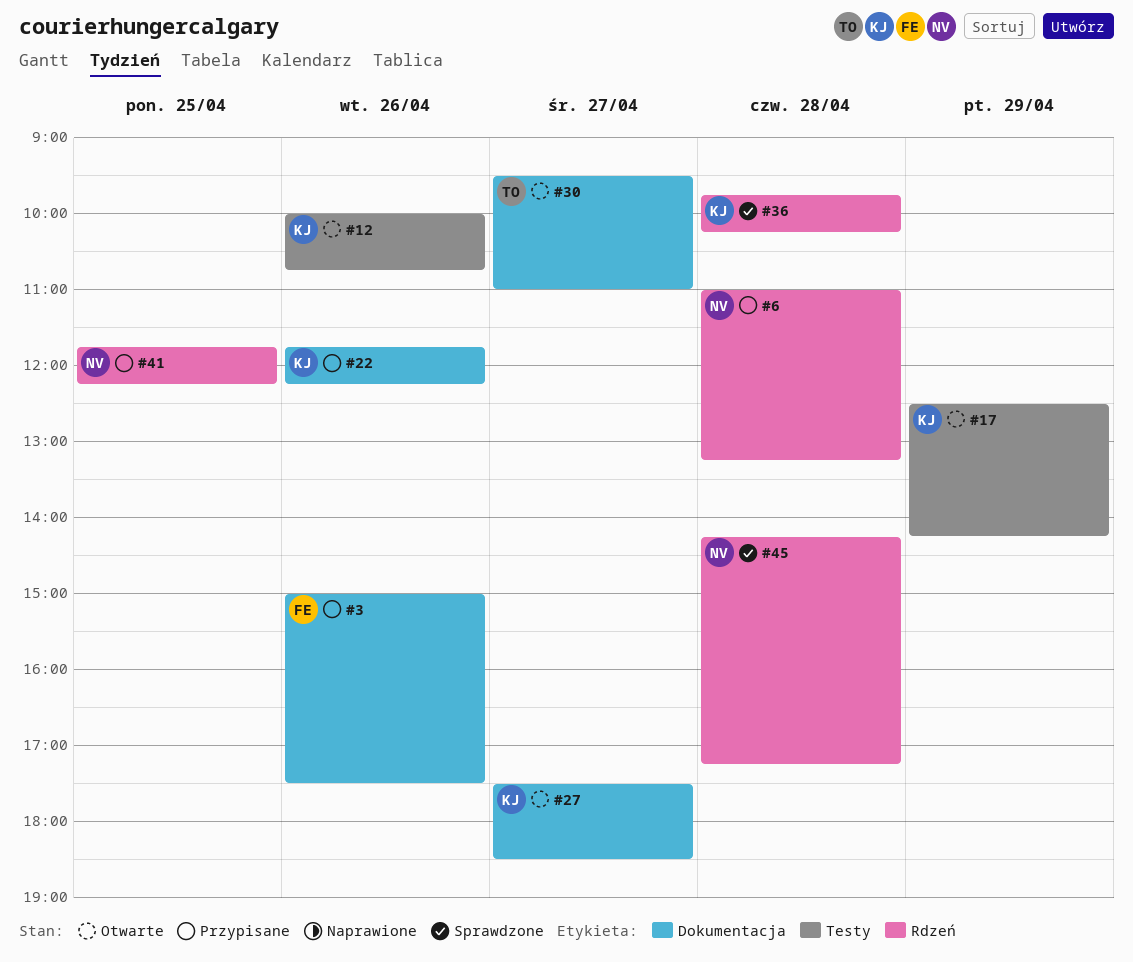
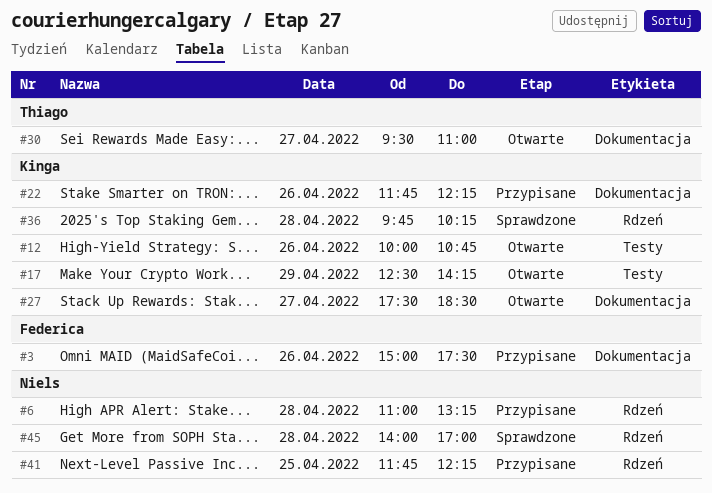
#45, begins: 14:15 -> 14:00
#45, ends: 17:15 -> 17:00

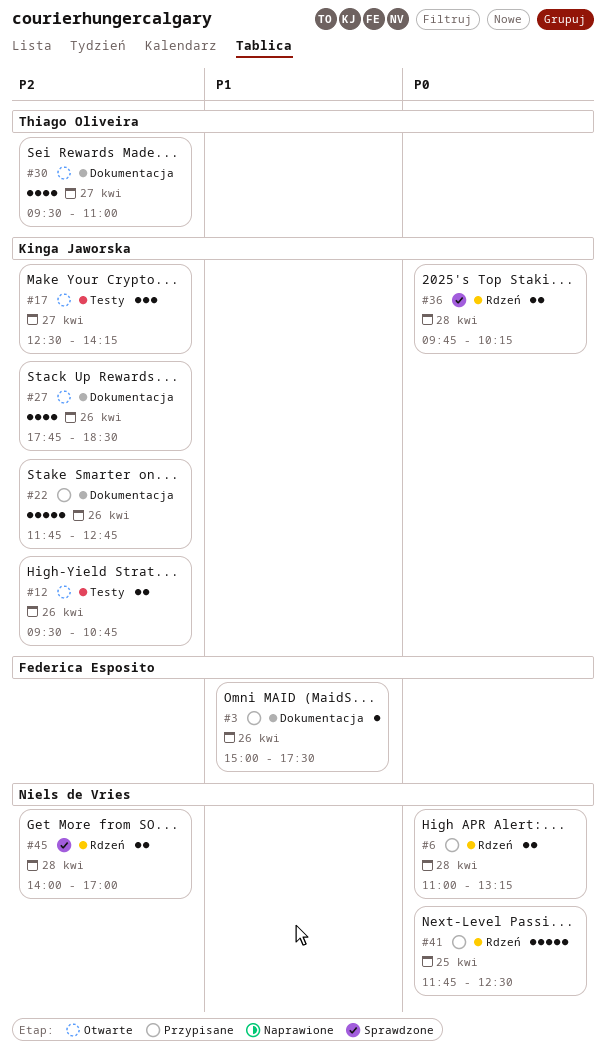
#12, begins: 10:00 -> 09:30
#17, day: Apr 29 -> Apr 27
#22, ends: 12:15 -> 12:45
#27, day: Apr 27 -> Apr 26
#27, begins: 17:30 -> 17:45
#41, ends: 12:15 -> 12:30

